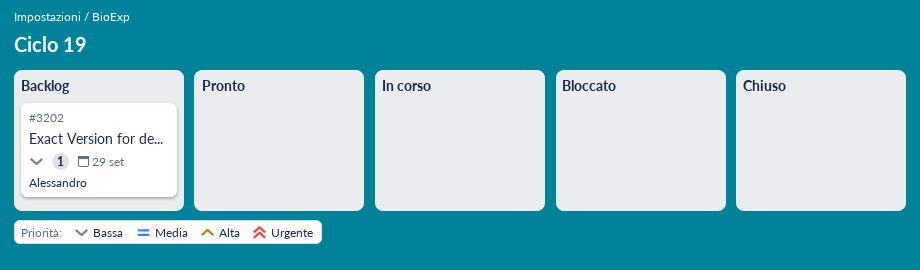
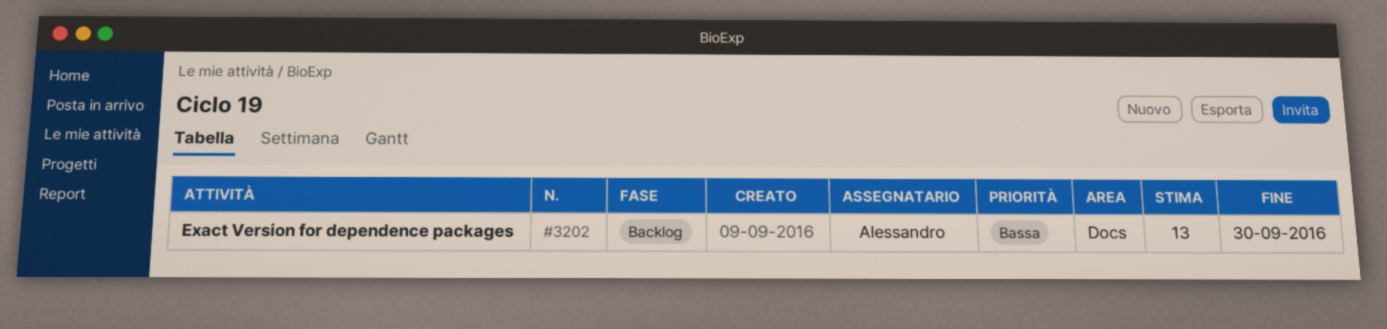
#3202, estimate: 1 -> 13
#3202, due: Sep 29 -> Sep 30

